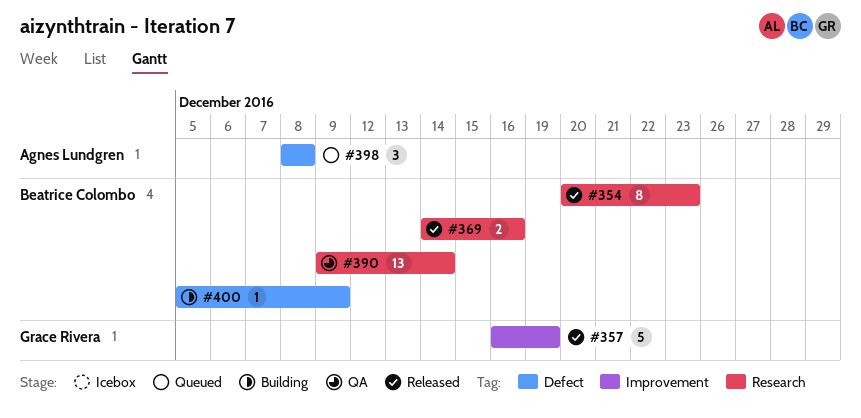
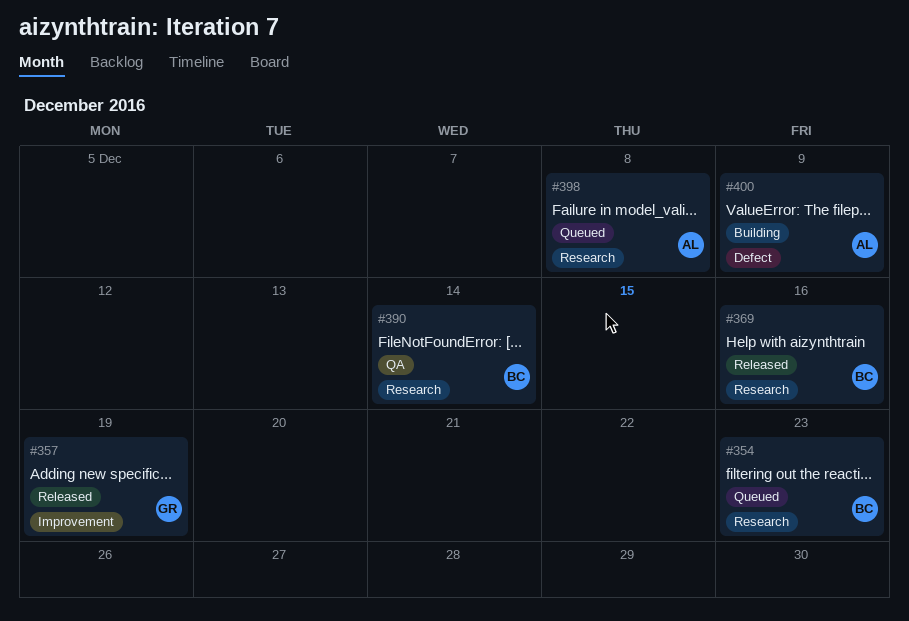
#354, status: Released -> Queued
#398, label: Defect -> Research
#400, owner: Beatrice Colombo -> Agnes Lundgren

